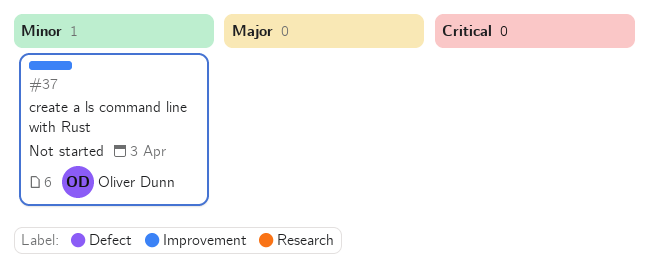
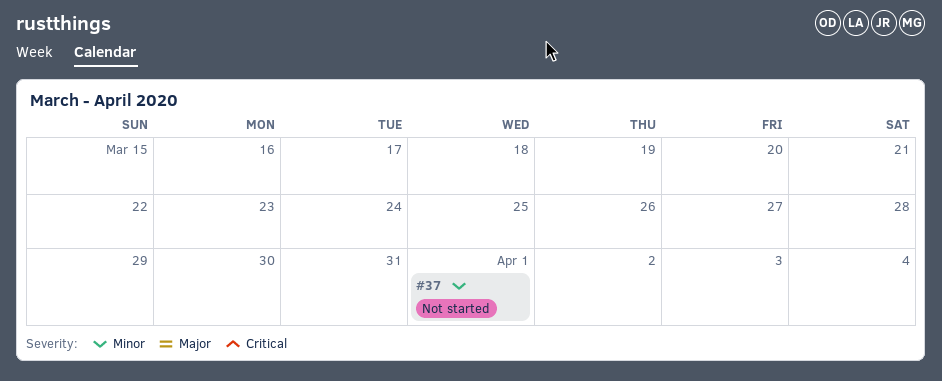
#37, due: Apr 3 -> Apr 1

